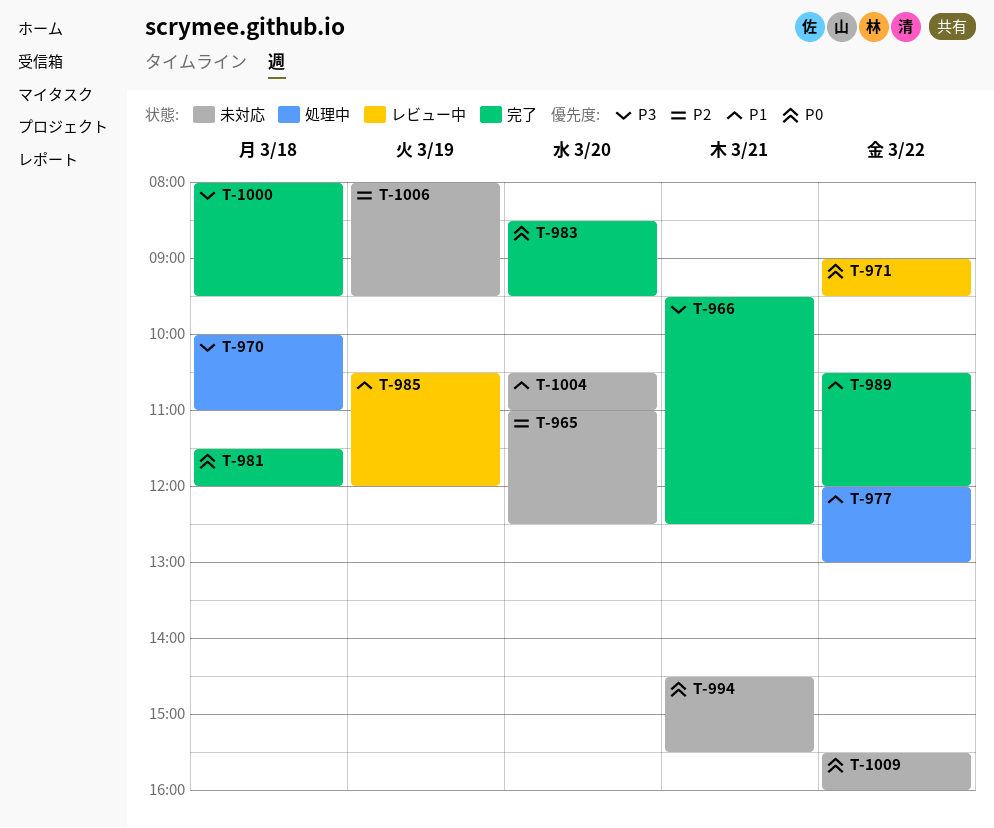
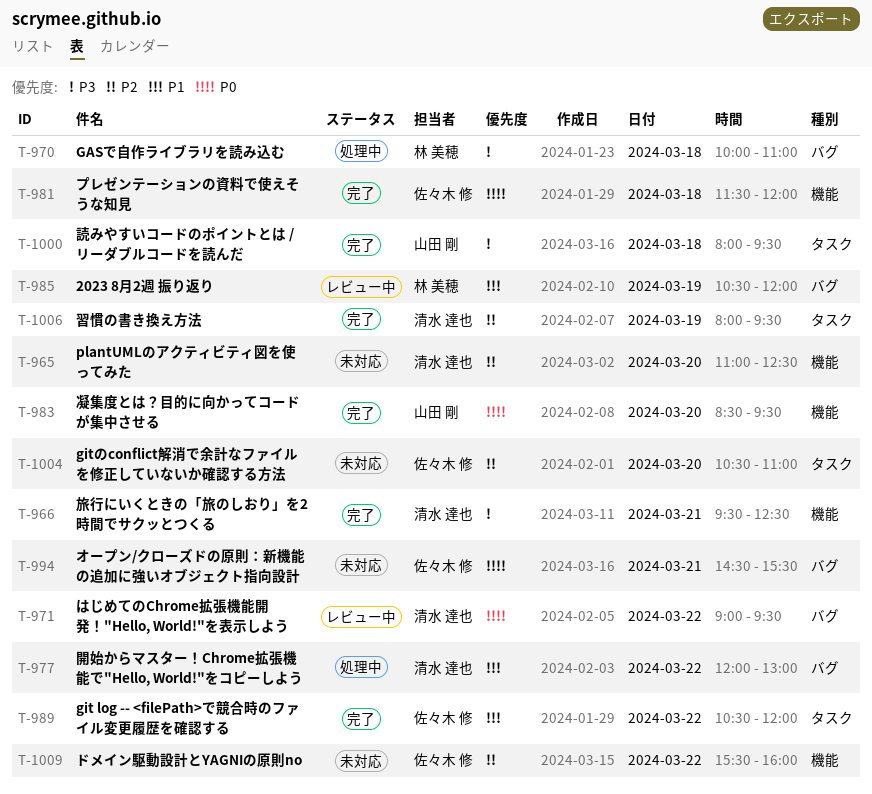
T-1004, priority: P1 -> P2
T-1006, status: 未対応 -> 完了
T-1009, priority: P0 -> P2

